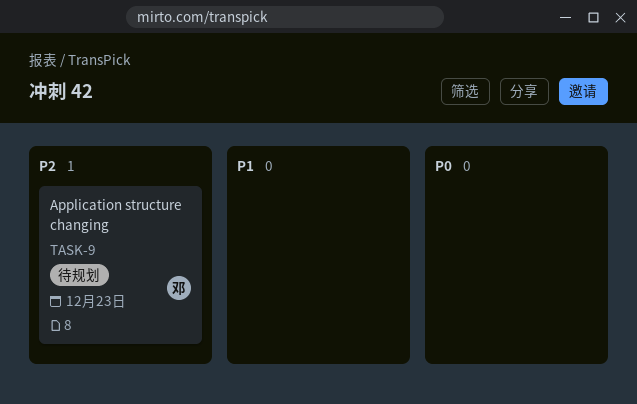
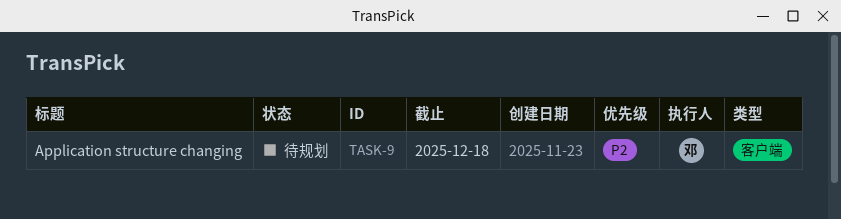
TASK-9, due: Dec 23 -> Dec 18

